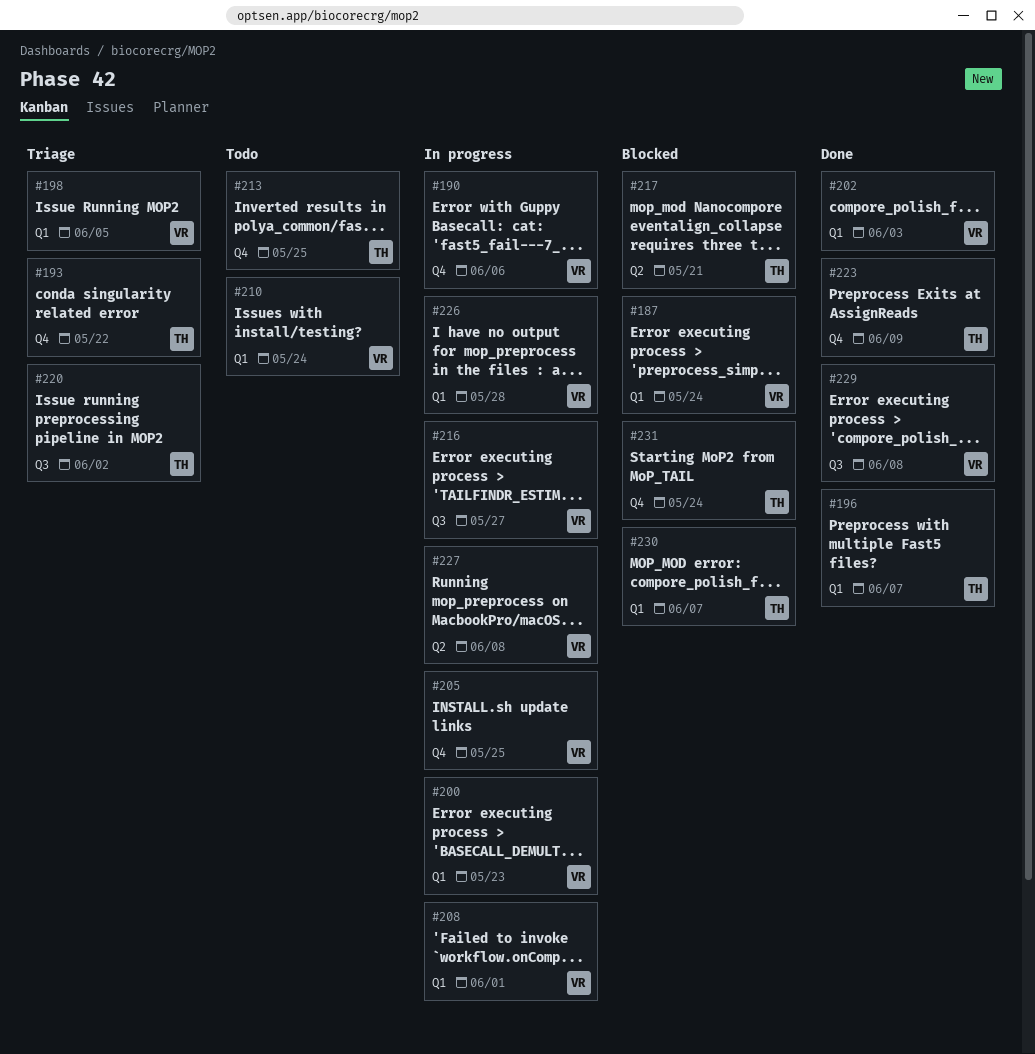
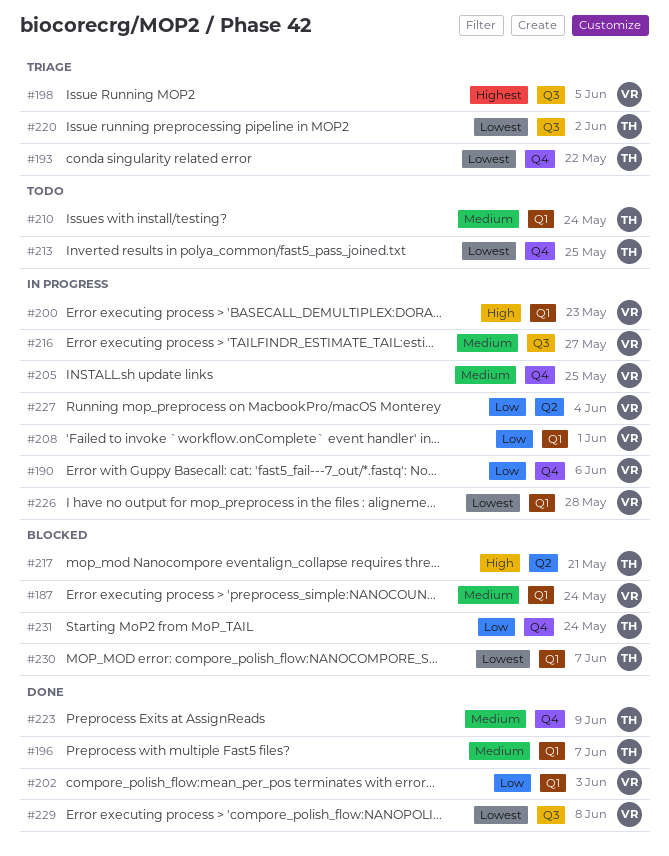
#198, label: Q1 -> Q3
#210, owner: VR -> TH
#227, due: Jun 8 -> Jun 4

